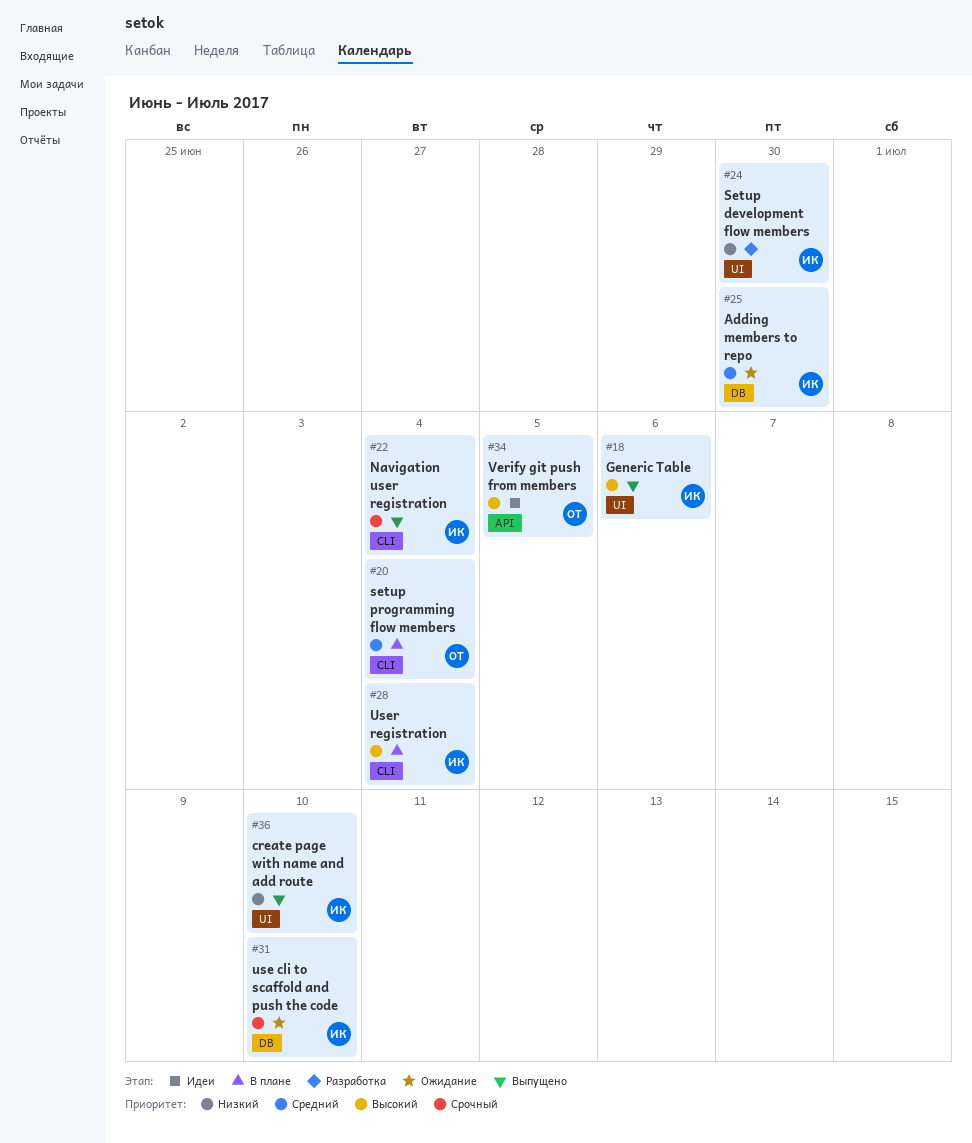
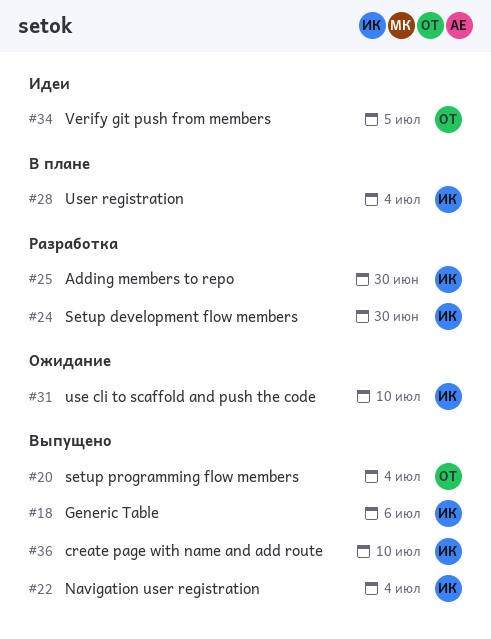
#20, status: В плане -> Выпущено
#25, status: Ожидание -> Разработка

